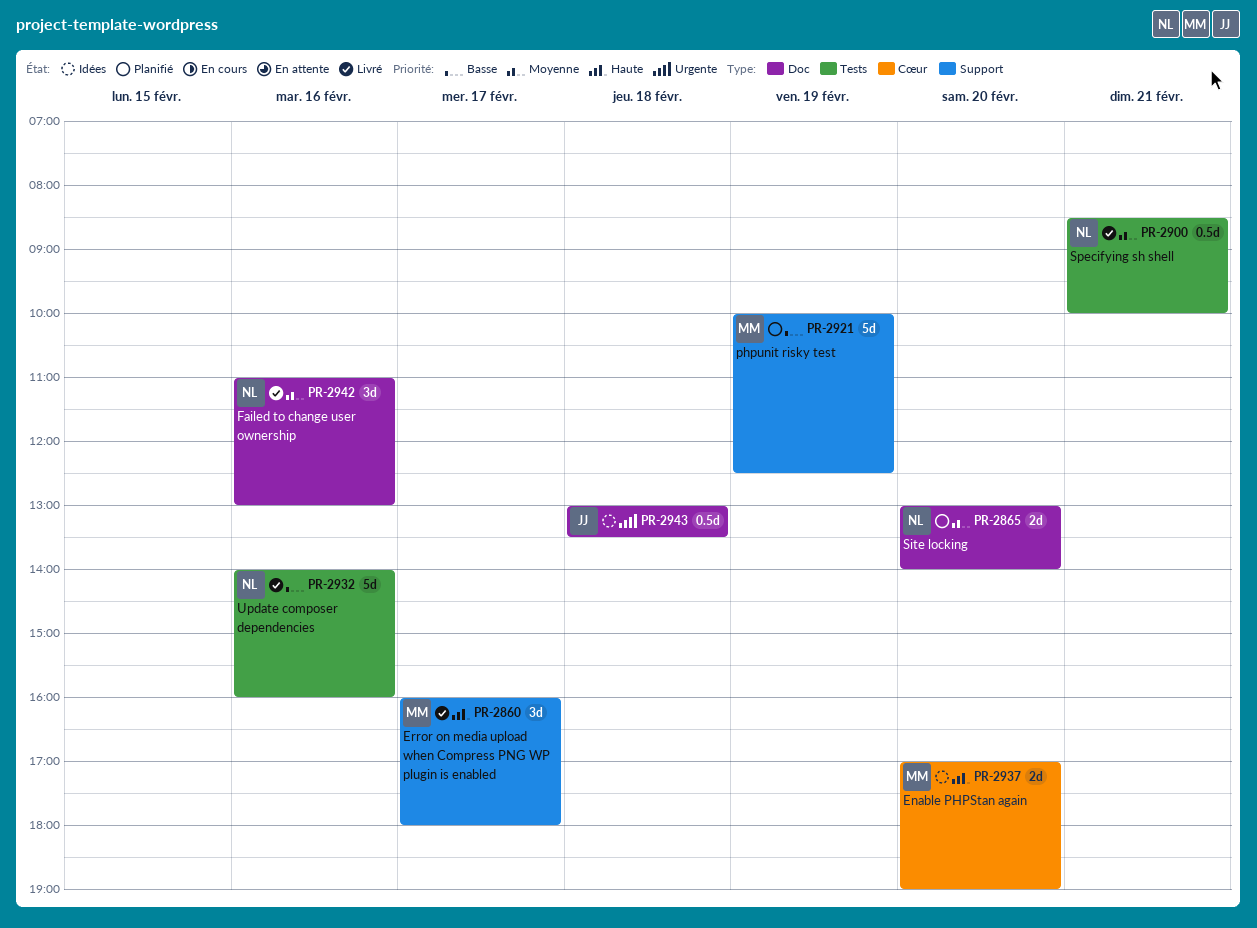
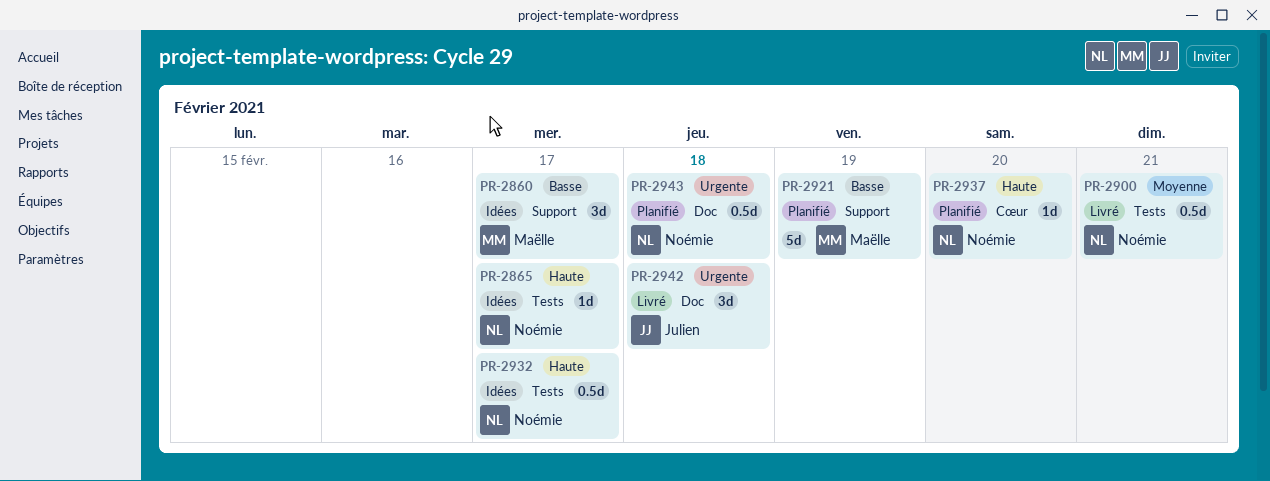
PR-2860, status: Livré -> Idées
PR-2860, priority: Haute -> Basse
PR-2865, status: Planifié -> Idées
PR-2865, priority: Moyenne -> Haute
PR-2865, label: Doc -> Tests
PR-2865, estimate: 2d -> 1d
PR-2865, day: Feb 20 -> Feb 17
PR-2932, status: Livré -> Idées
PR-2932, priority: Basse -> Haute
PR-2932, estimate: 5d -> 0.5d
PR-2932, day: Feb 16 -> Feb 17
PR-2937, status: Idées -> Planifié
PR-2937, owner: Maëlle -> Noémie
PR-2937, estimate: 2d -> 1d
PR-2942, owner: Noémie -> Julien
PR-2942, priority: Moyenne -> Urgente
PR-2942, day: Feb 16 -> Feb 18
PR-2943, status: Idées -> Planifié
PR-2943, owner: Julien -> Noémie

